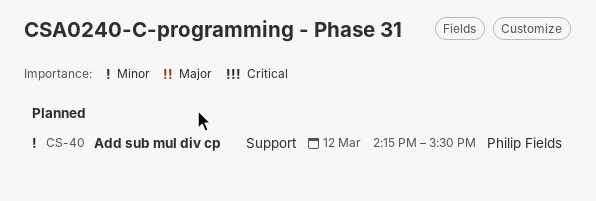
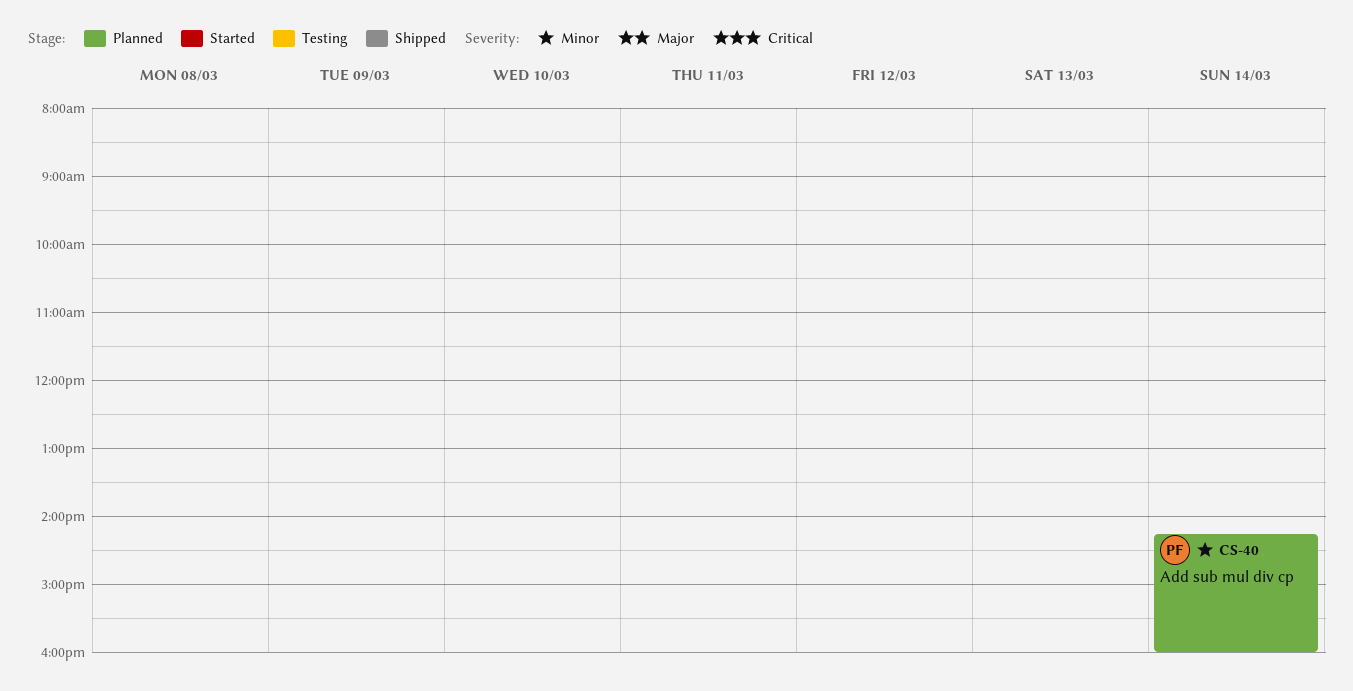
CS-40, day: Mar 12 -> Mar 14
CS-40, ends: 15:30 -> 16:00

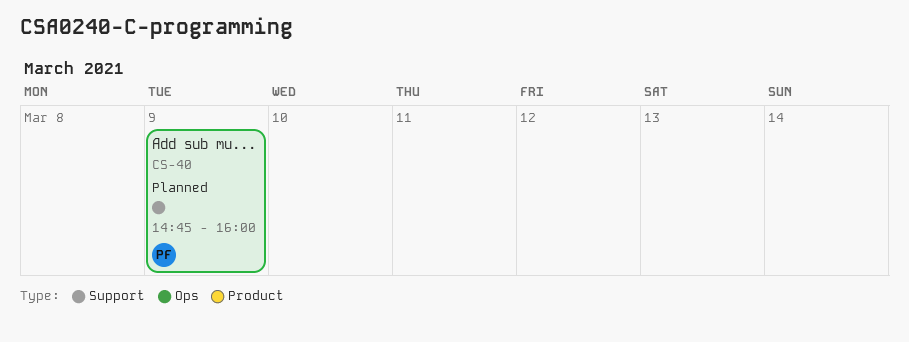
CS-40, day: Mar 14 -> Mar 9
CS-40, begins: 14:15 -> 14:45

